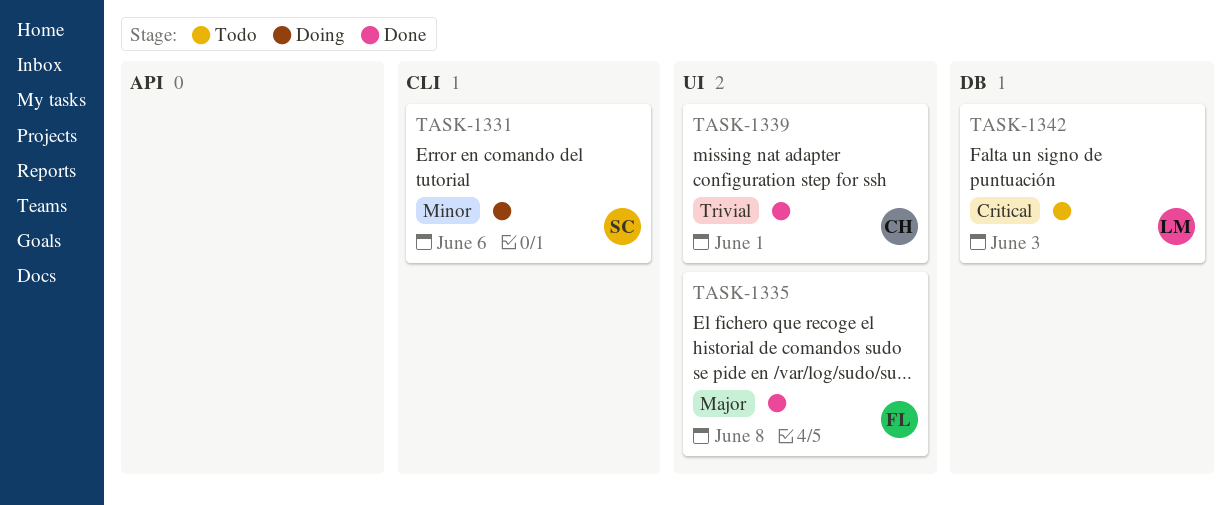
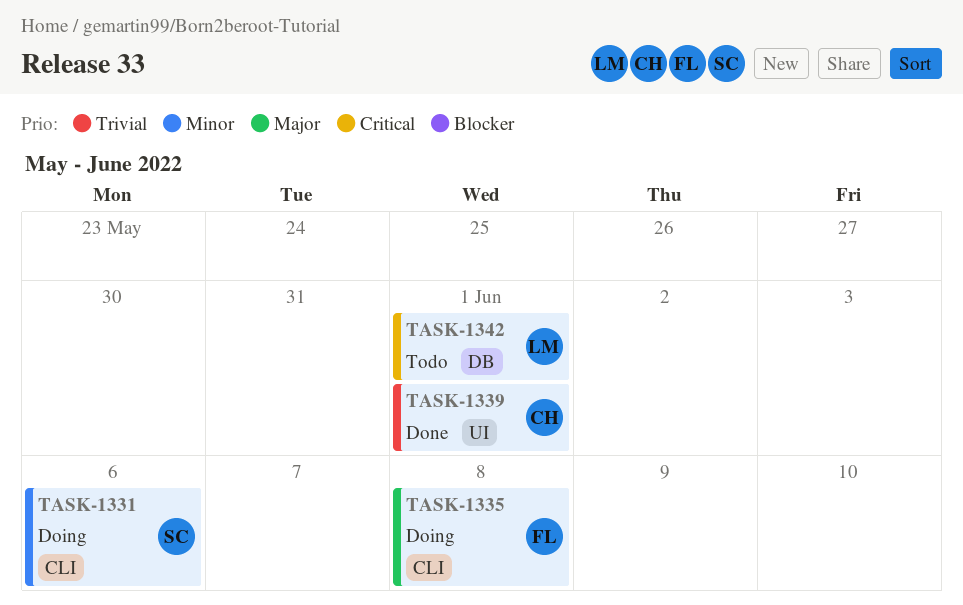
TASK-1335, status: Done -> Doing
TASK-1335, label: UI -> CLI
TASK-1342, due: Jun 3 -> Jun 1

